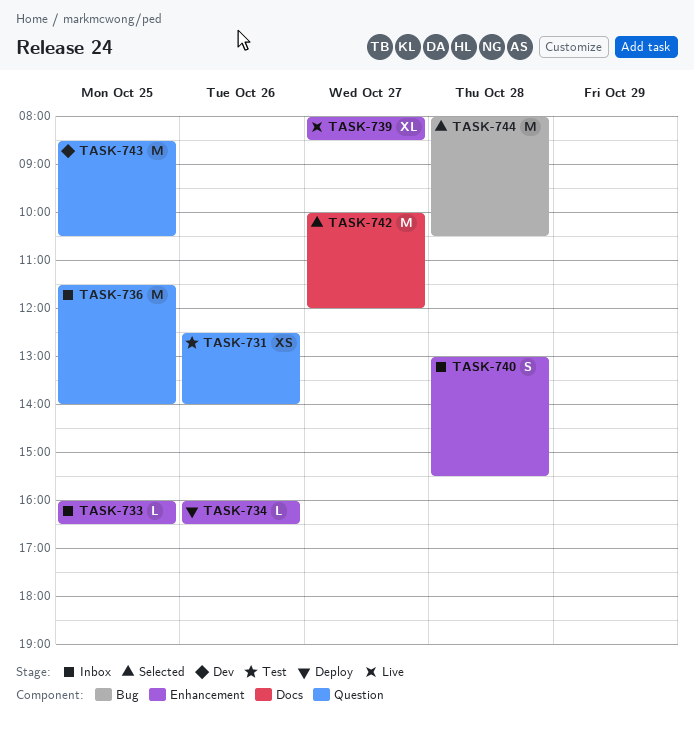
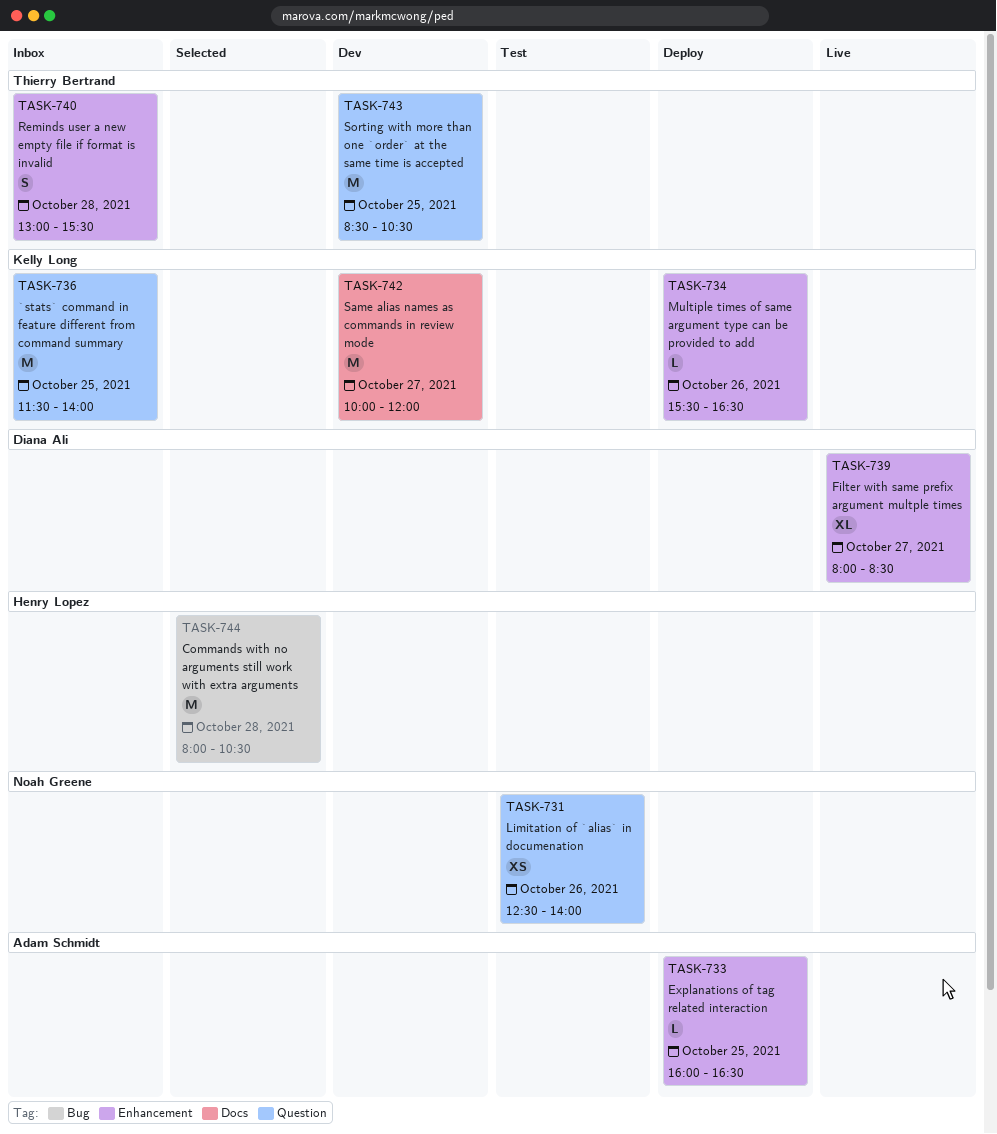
TASK-733, status: Inbox -> Deploy
TASK-734, begins: 16:00 -> 15:30
TASK-742, status: Selected -> Dev

